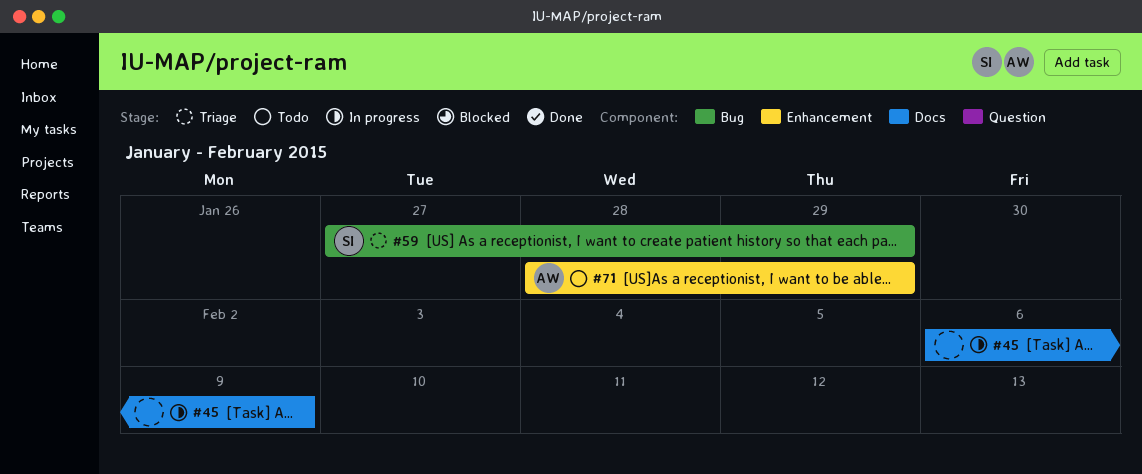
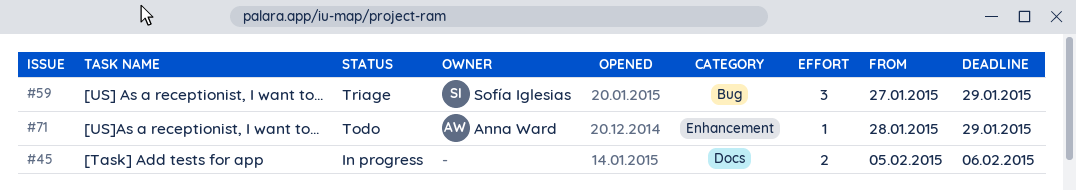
#45, start: Feb 6 -> Feb 5
#45, due: Feb 9 -> Feb 6

